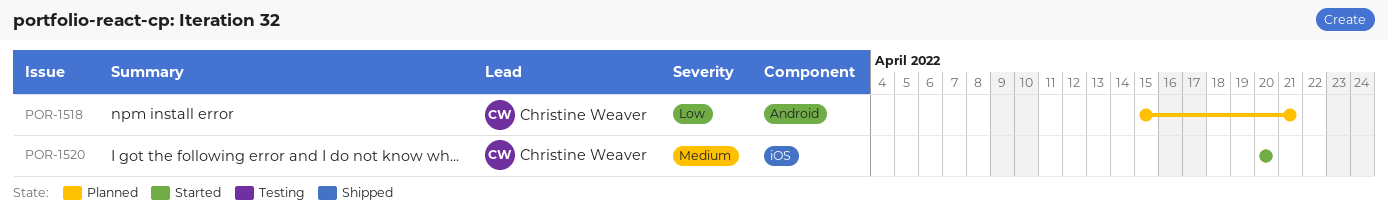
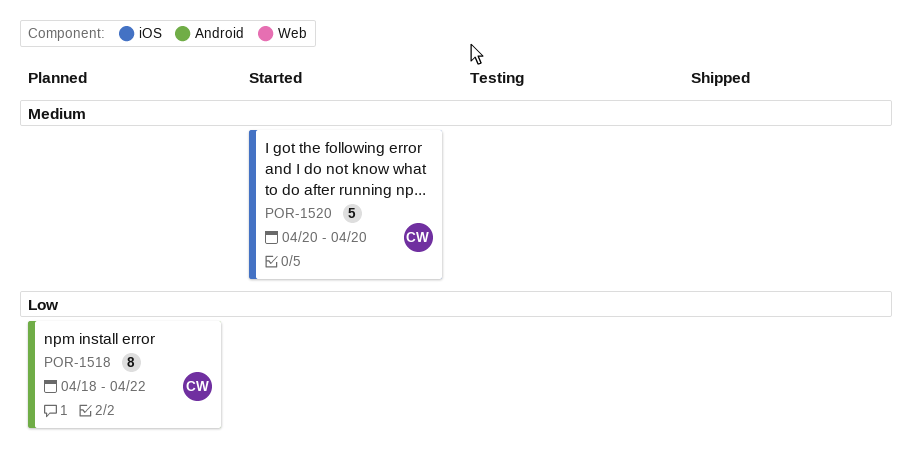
POR-1518, start: Apr 15 -> Apr 18
POR-1518, due: Apr 21 -> Apr 22

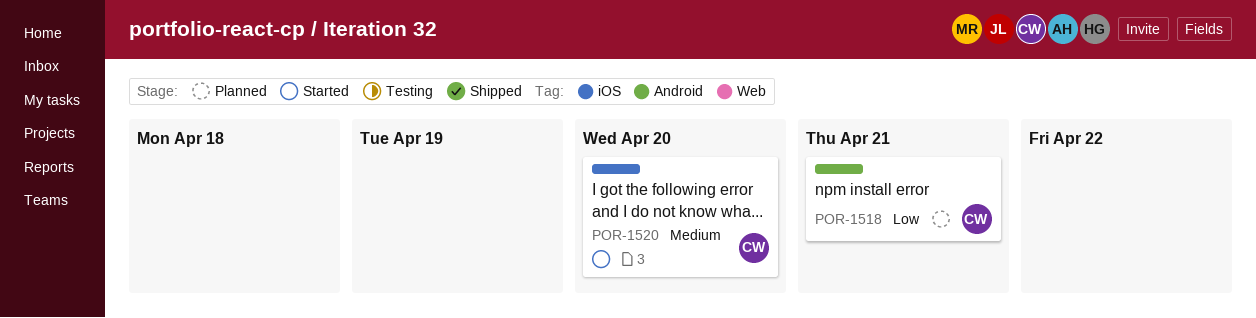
POR-1518, due: Apr 22 -> Apr 21

